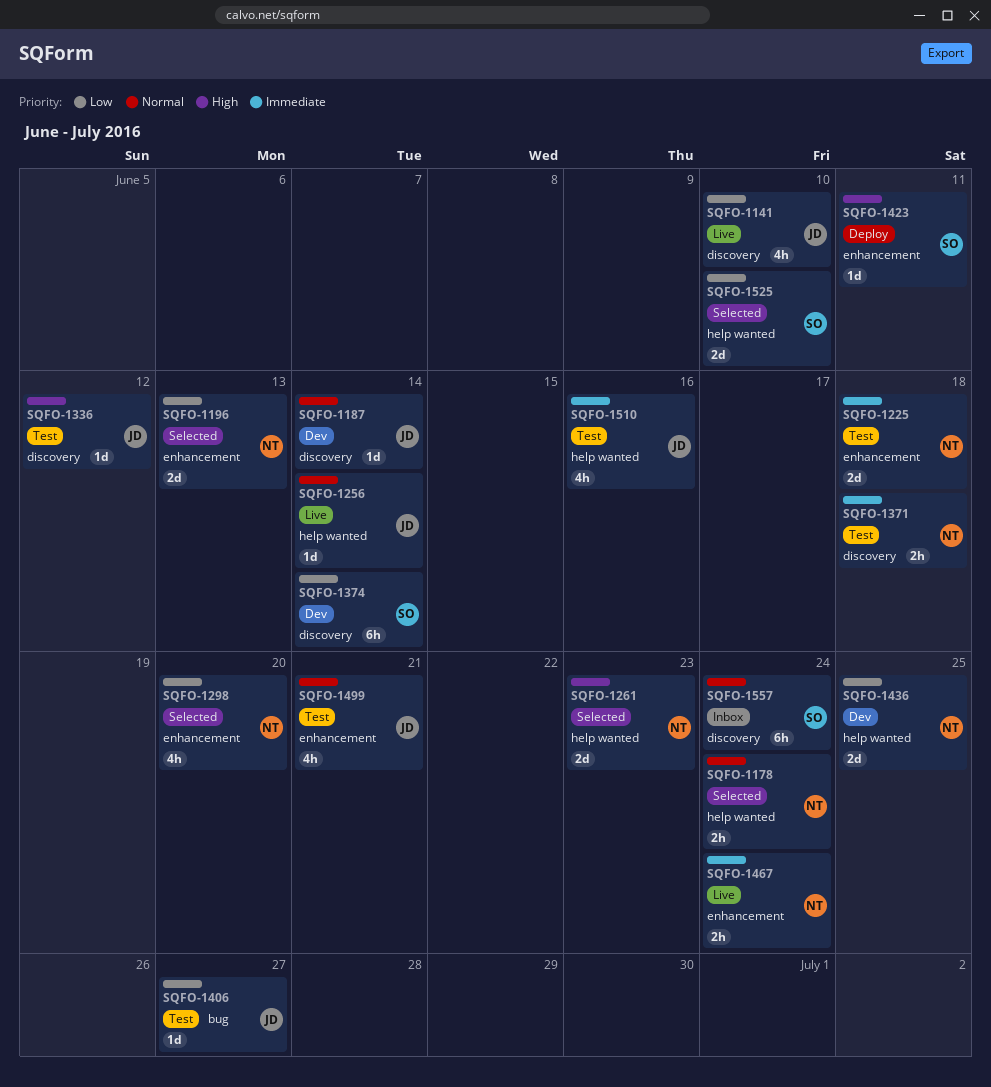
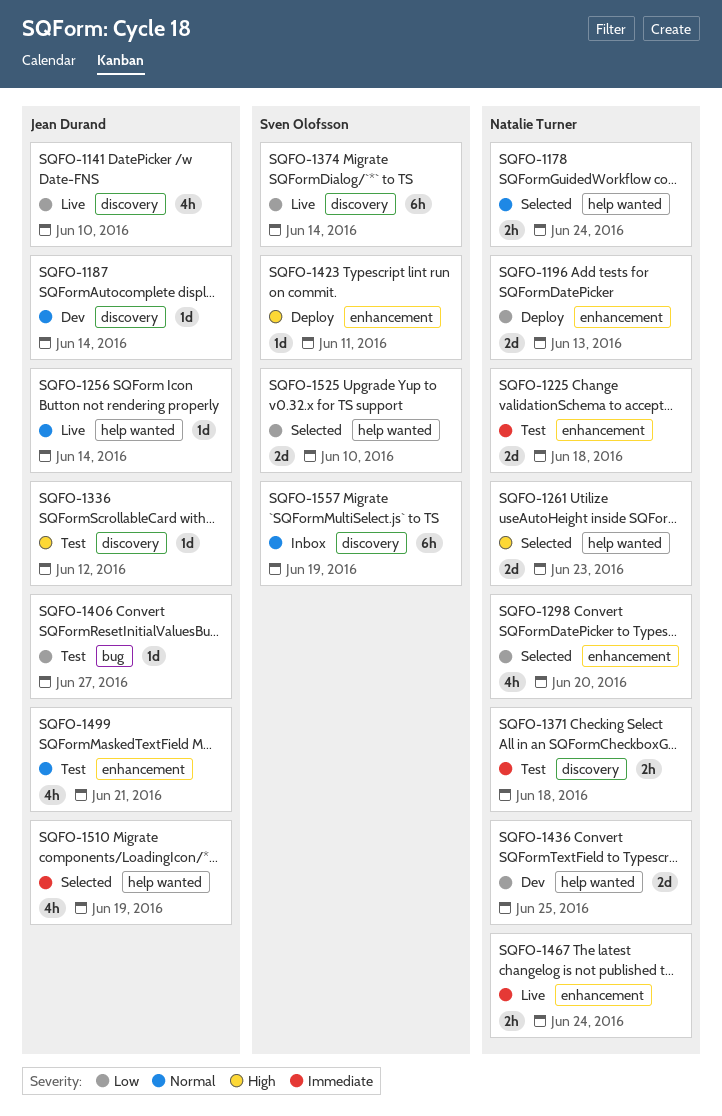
SQFO-1196, status: Selected -> Deploy
SQFO-1374, status: Dev -> Live
SQFO-1510, status: Test -> Selected
SQFO-1510, due: Jun 16 -> Jun 19
SQFO-1557, due: Jun 24 -> Jun 19

